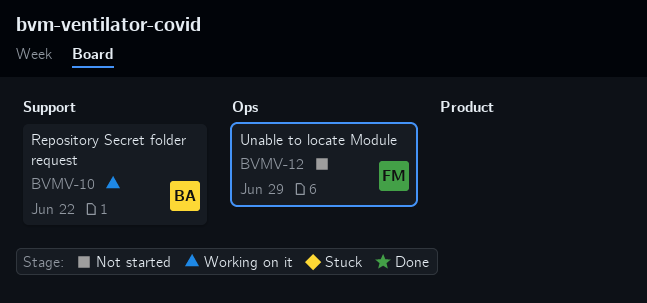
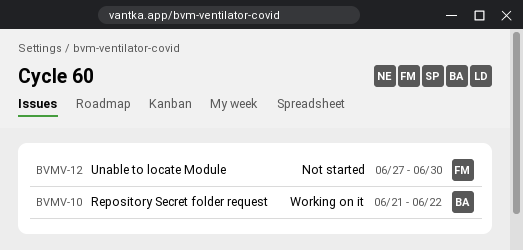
BVMV-12, due: Jun 29 -> Jun 30

